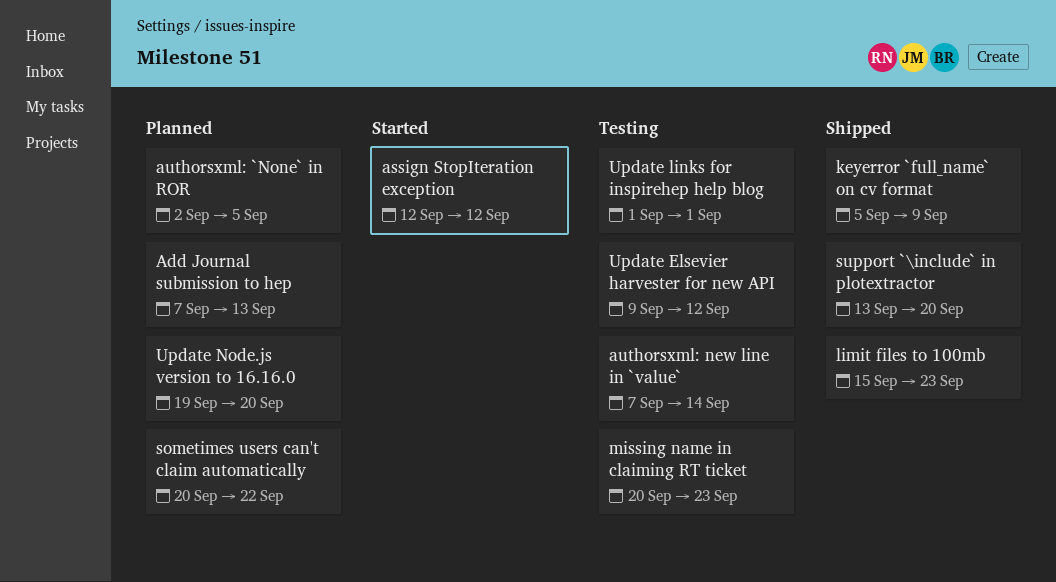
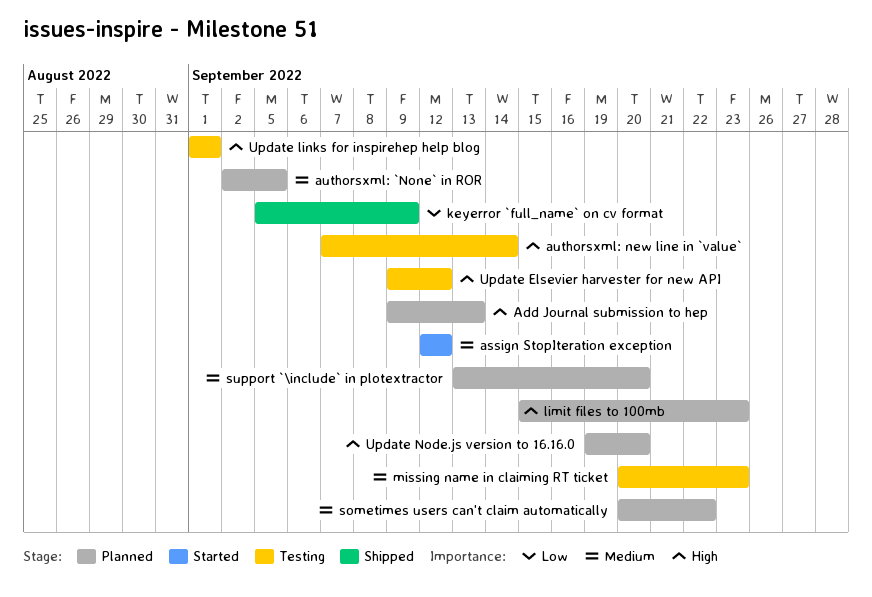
Add Journal submission to hep, start: Sep 7 -> Sep 9
limit files to 100mb, status: Shipped -> Planned
support `\include` in plotextractor, status: Shipped -> Planned

